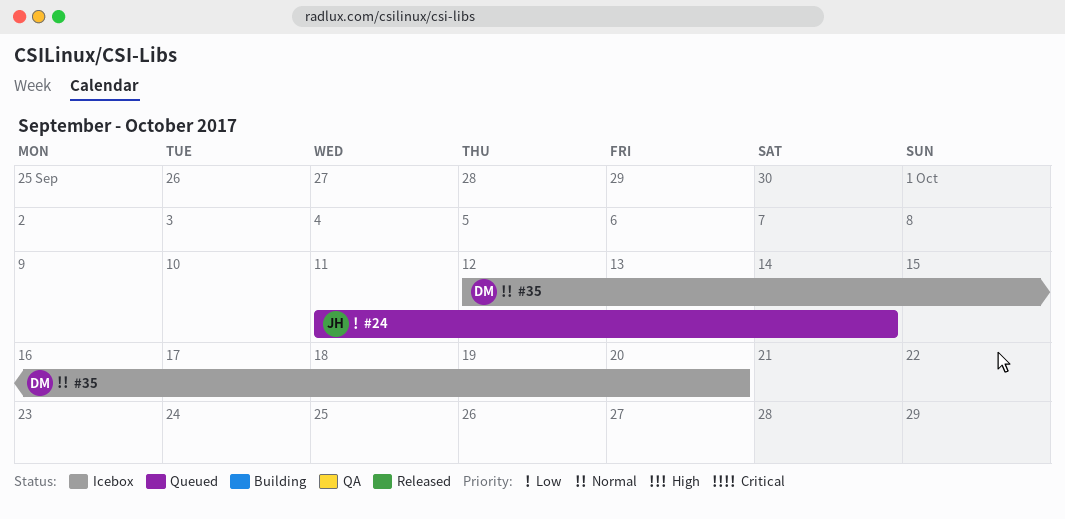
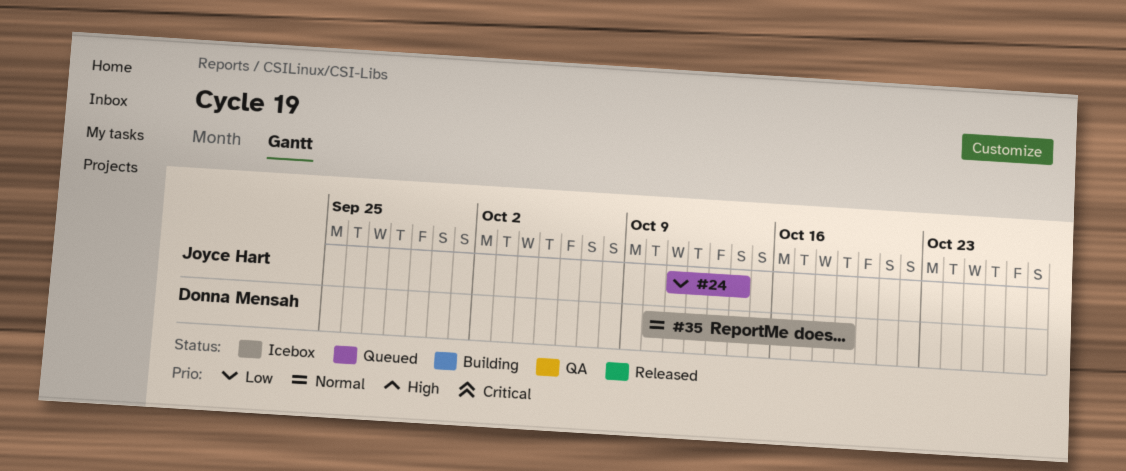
#35, start: Oct 12 -> Oct 10
#35, due: Oct 20 -> Oct 19

